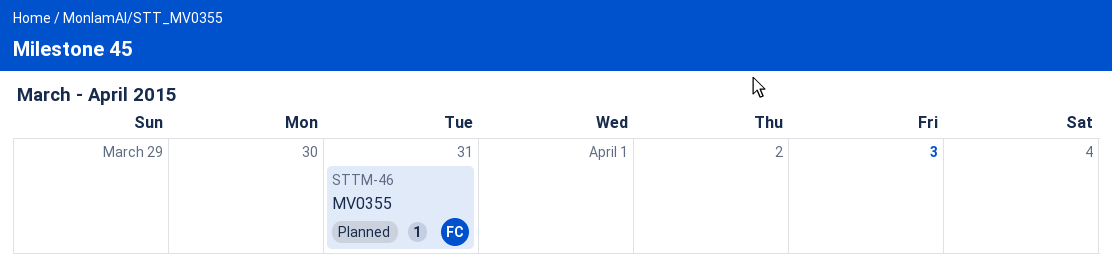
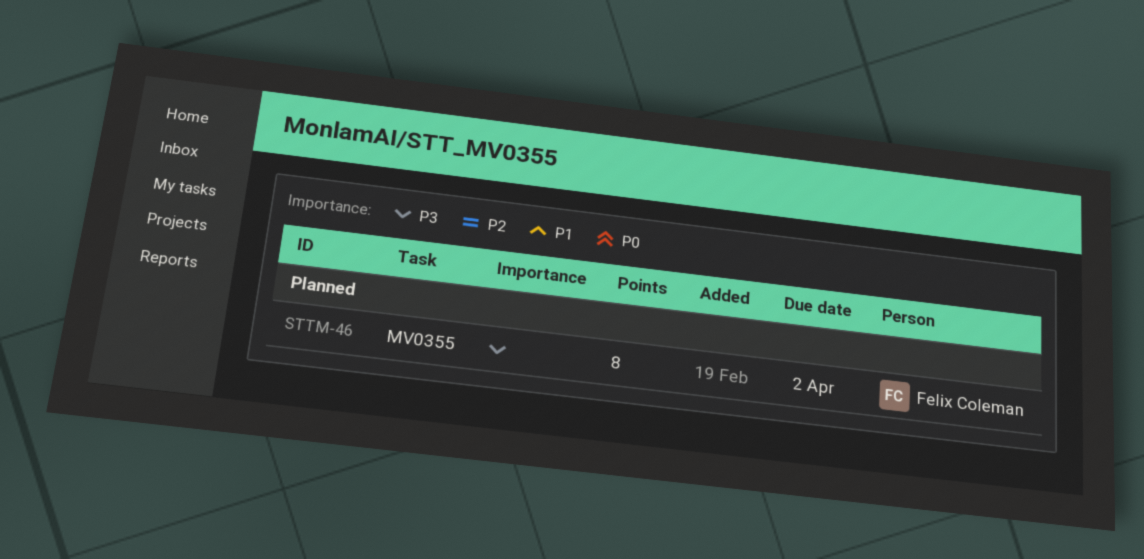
STTM-46, estimate: 1 -> 8
STTM-46, due: Mar 31 -> Apr 2

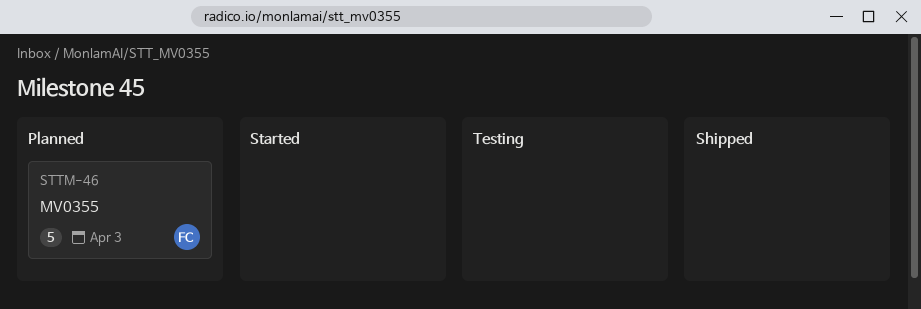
STTM-46, estimate: 8 -> 5
STTM-46, due: Apr 2 -> Apr 3

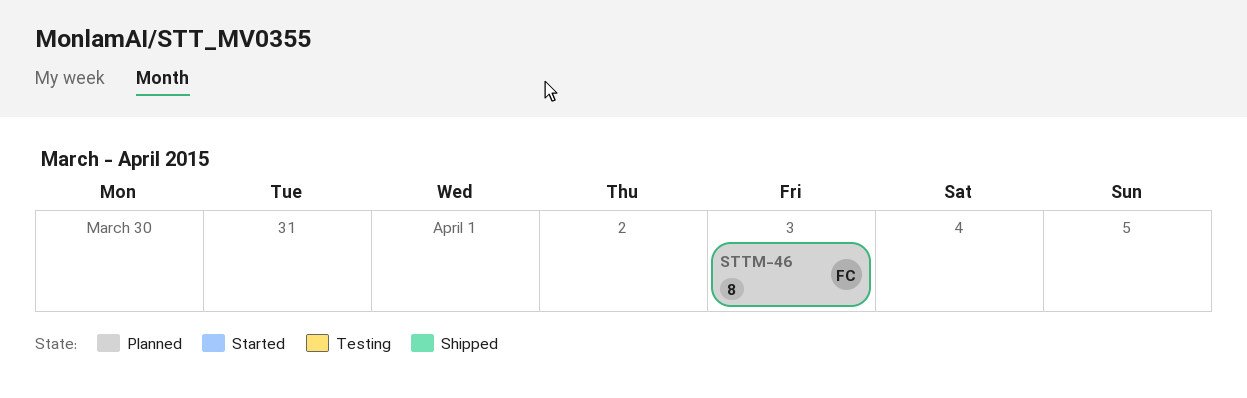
STTM-46, estimate: 5 -> 8

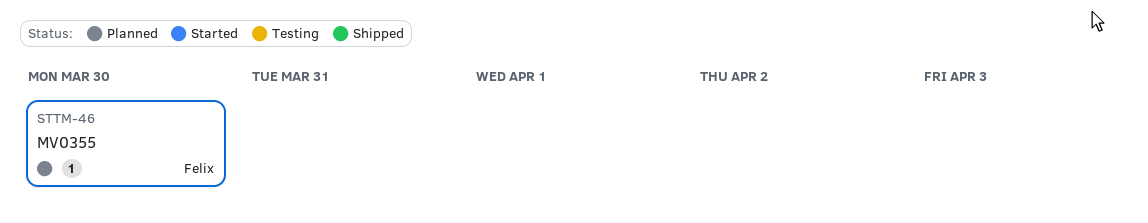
STTM-46, estimate: 8 -> 1
STTM-46, due: Apr 3 -> Mar 30

